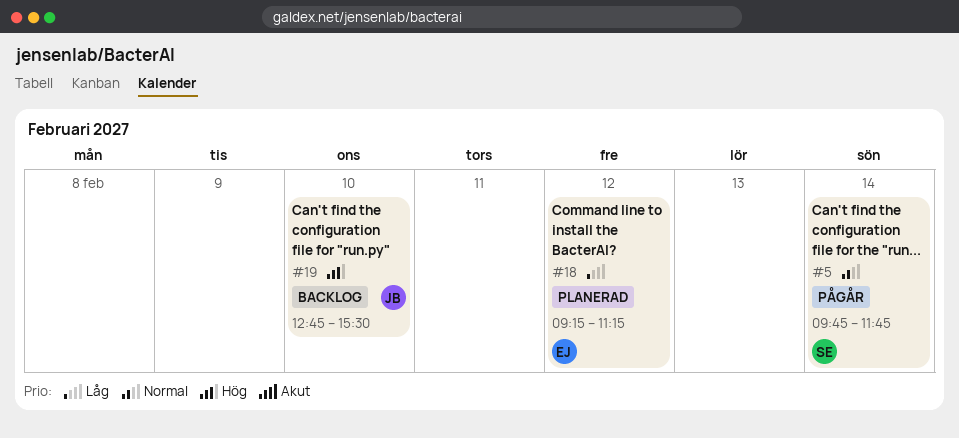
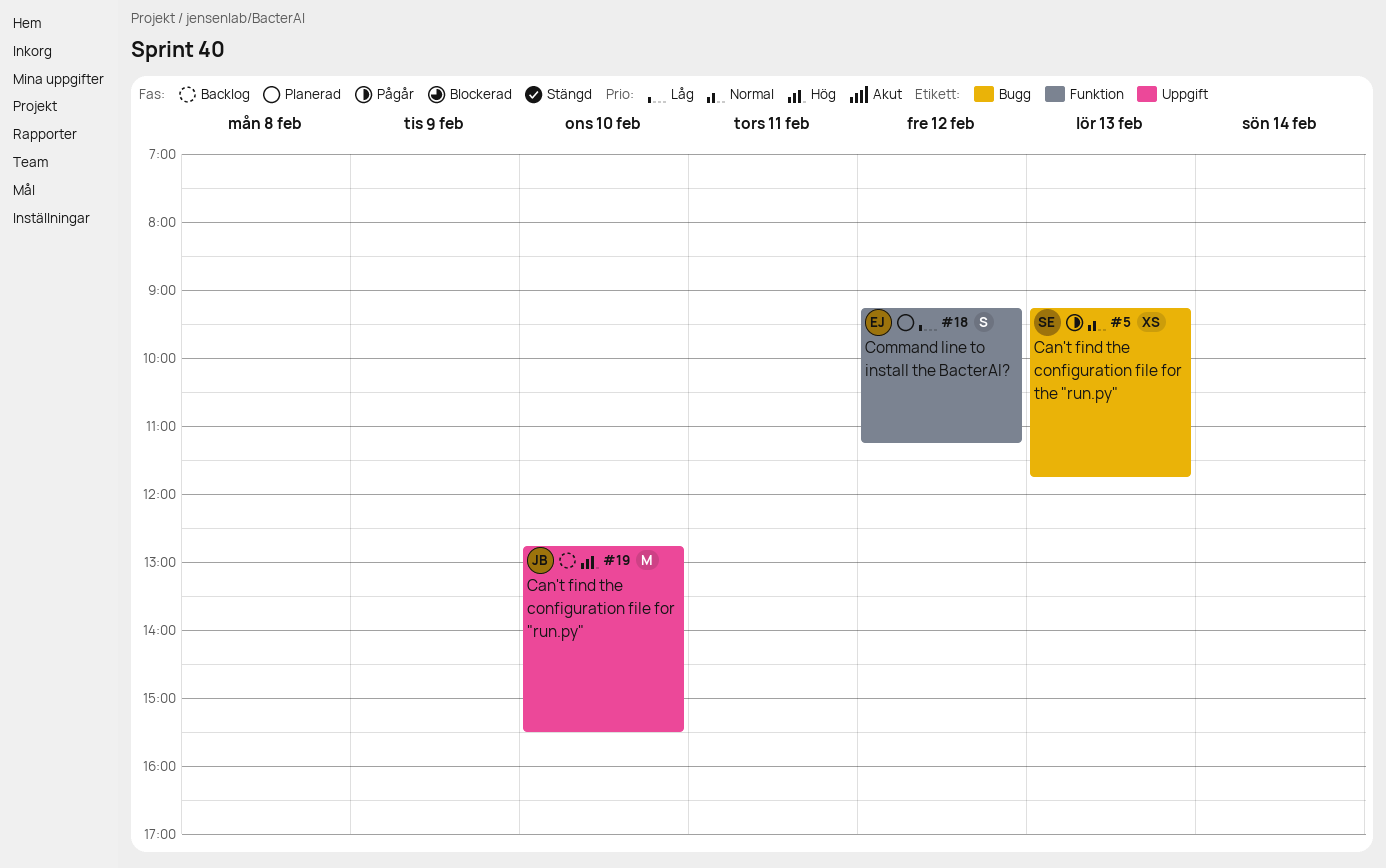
#5, day: Feb 14 -> Feb 13
#5, begins: 09:45 -> 09:15

